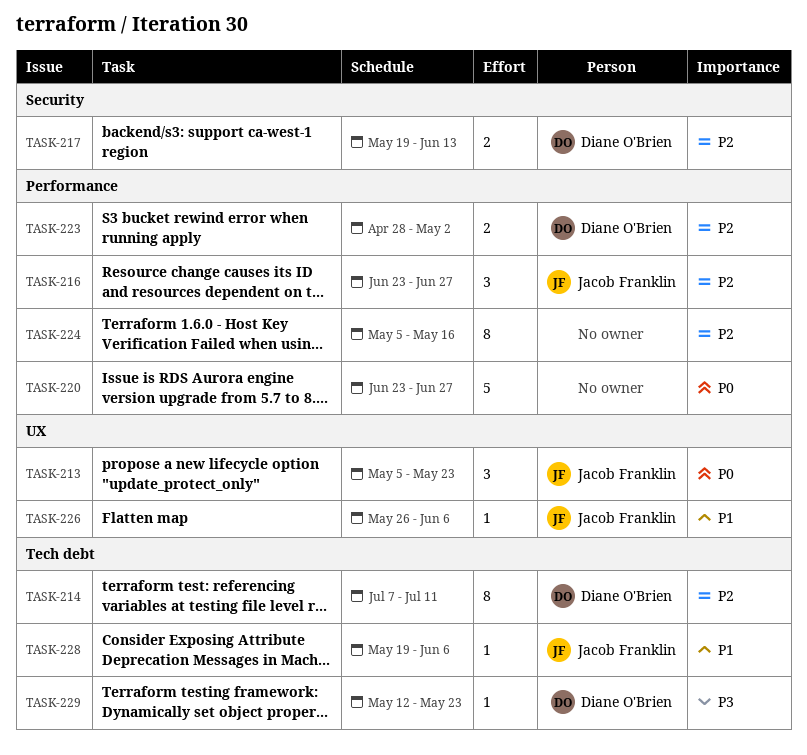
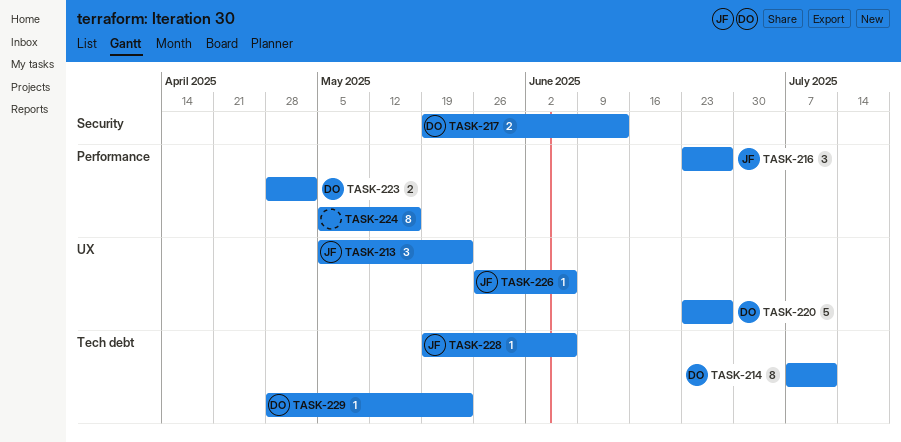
TASK-220, owner: none -> Diane O'Brien
TASK-220, label: Performance -> UX
TASK-229, start: May 12 -> Apr 28

